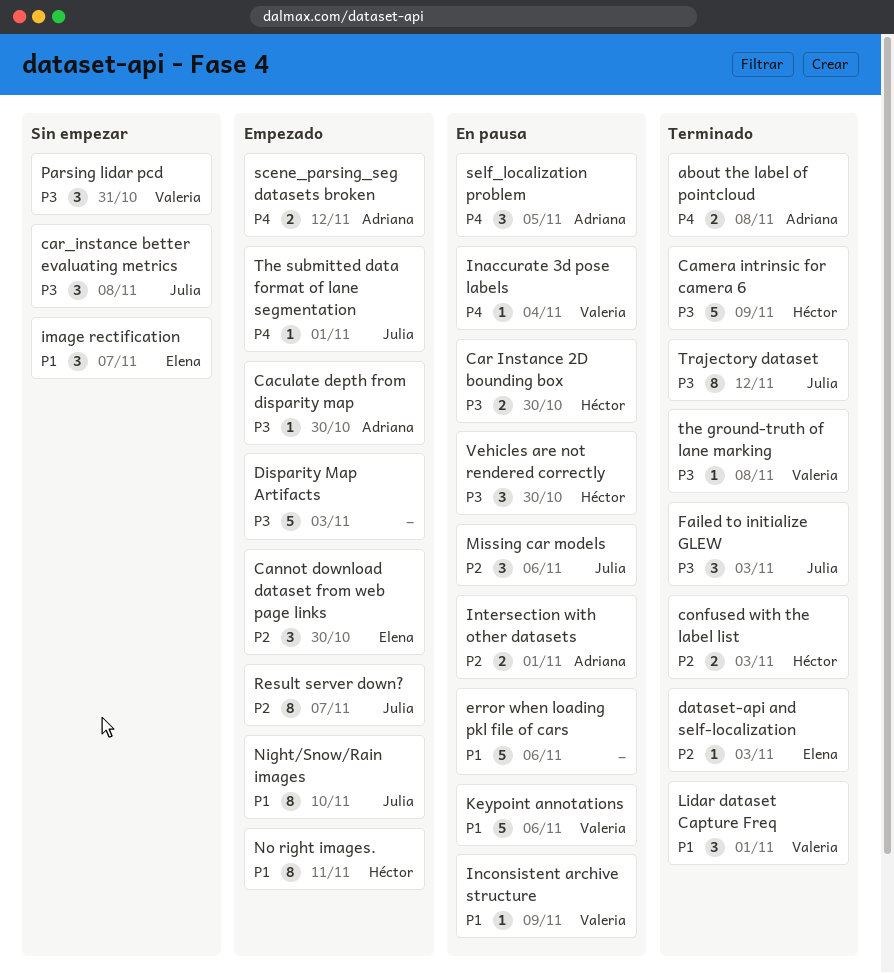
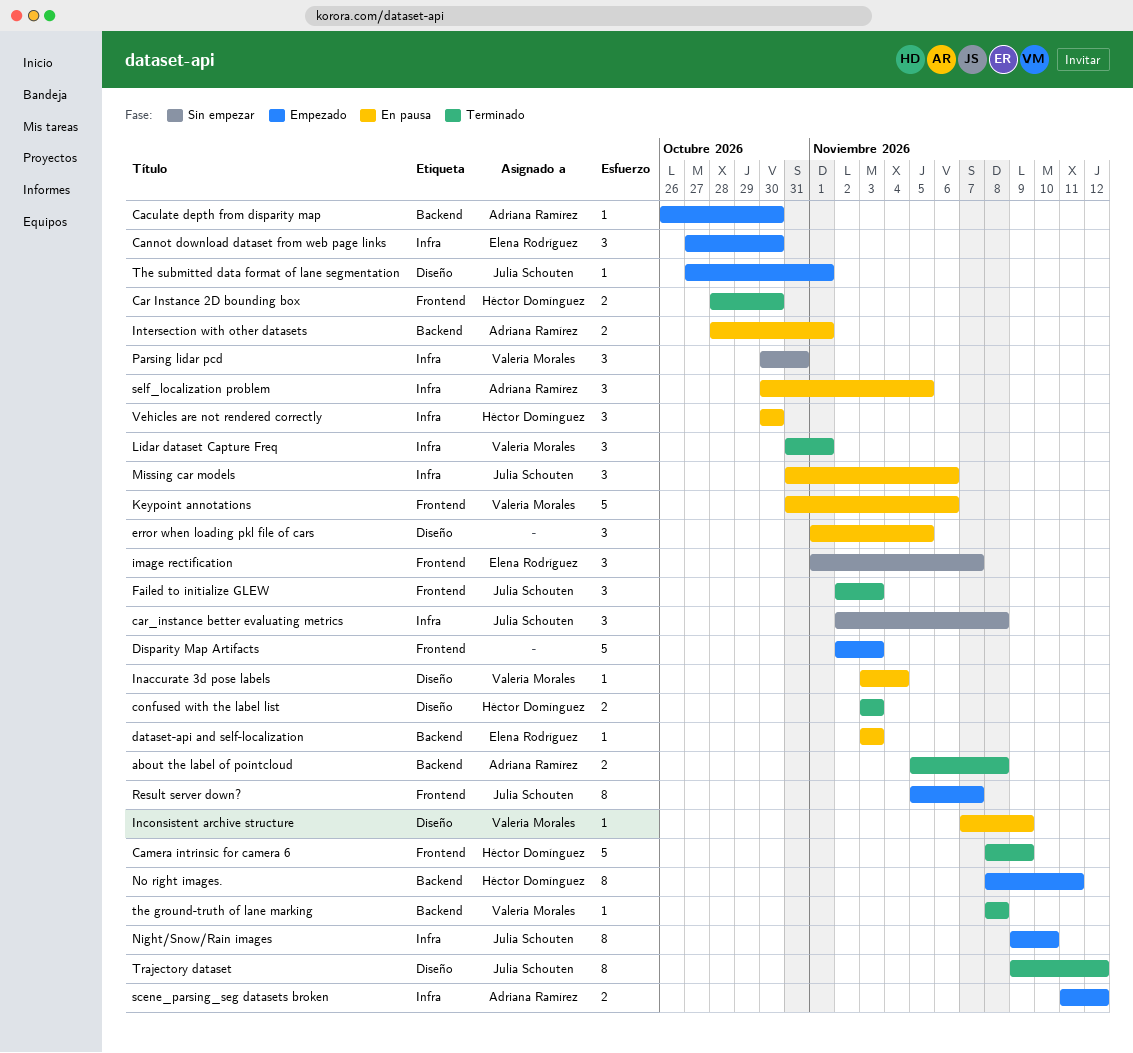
Car Instance 2D bounding box, status: En pausa -> Terminado
dataset-api and self-localization, status: Terminado -> En pausa
error when loading pkl file of cars, estimate: 5 -> 3
error when loading pkl file of cars, due: Nov 6 -> Nov 5

